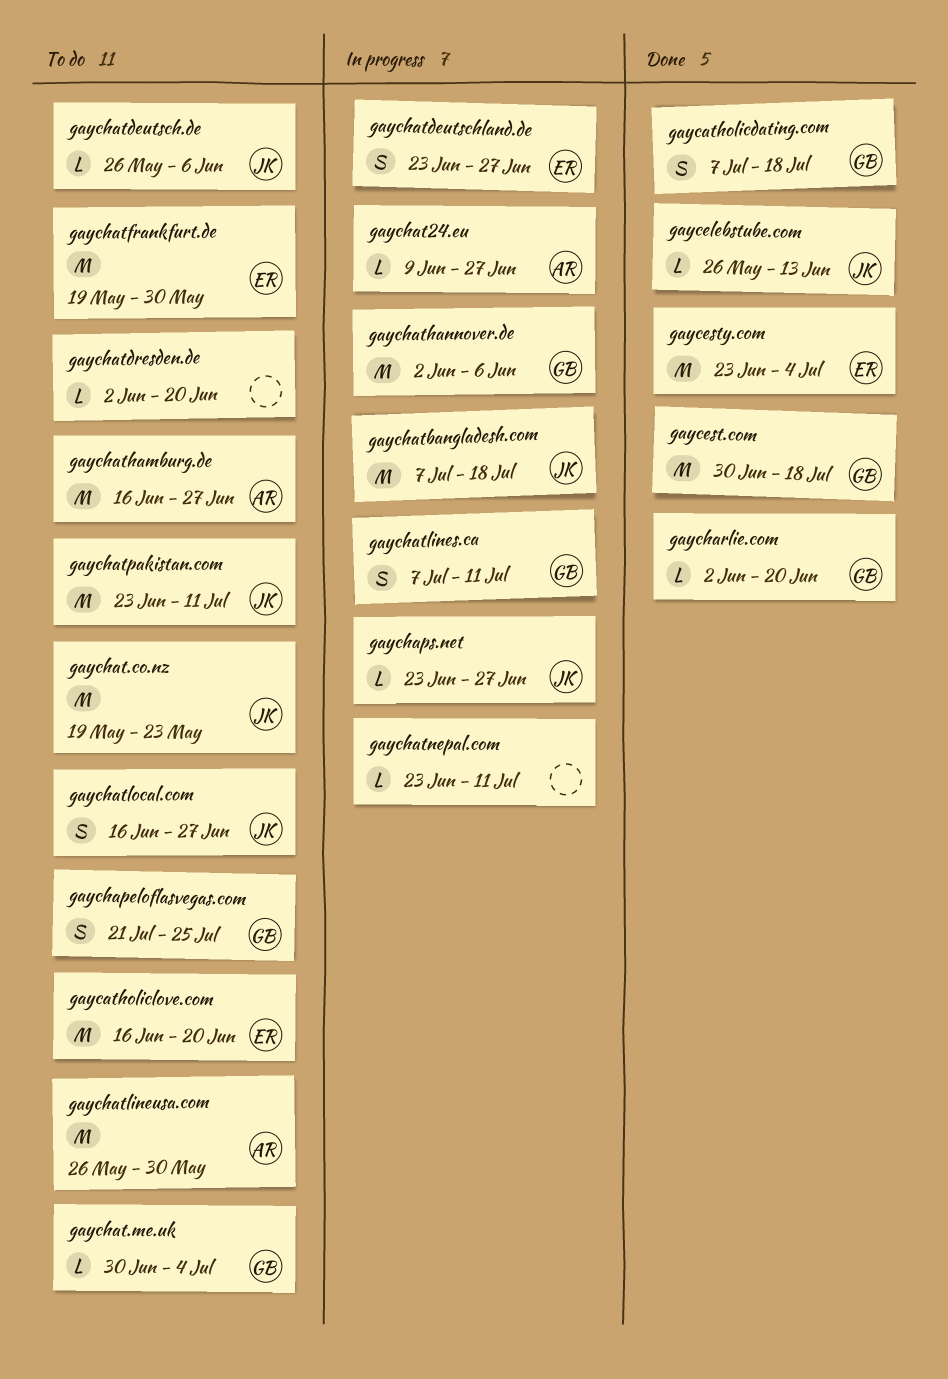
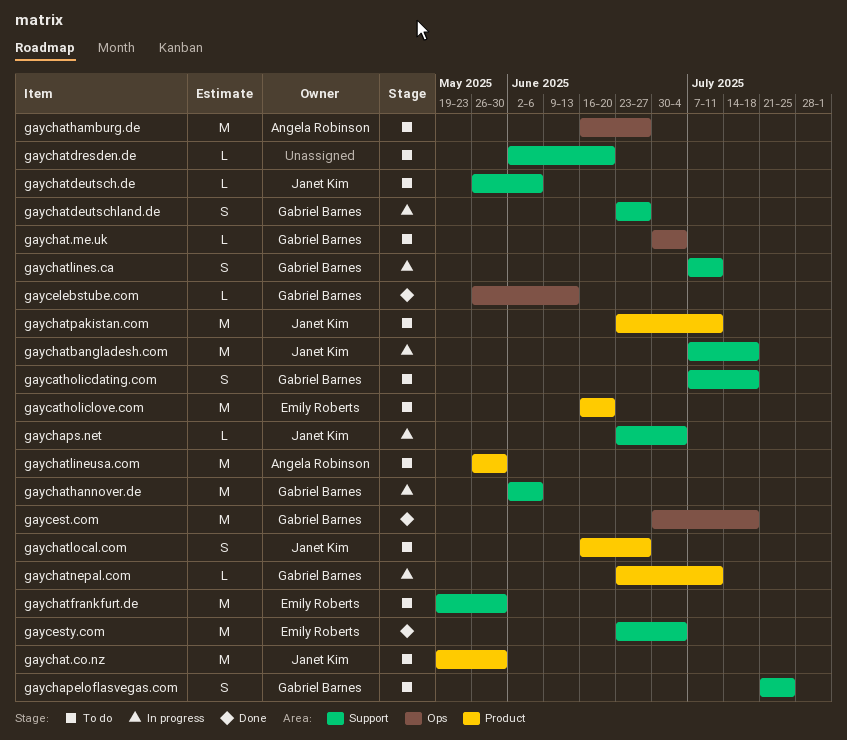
gaycatholicdating.com, status: Done -> To do
gaycelebstube.com, owner: Janet Kim -> Gabriel Barnes
gaychaps.net, due: Jun 27 -> Jul 4
gaycharlie.com: present -> none
gaychat.co.nz, due: May 23 -> May 30
gaychat24.eu: present -> none
gaychatdeutschland.de, owner: Emily Roberts -> Gabriel Barnes
gaychatnepal.com, owner: none -> Gabriel Barnes

